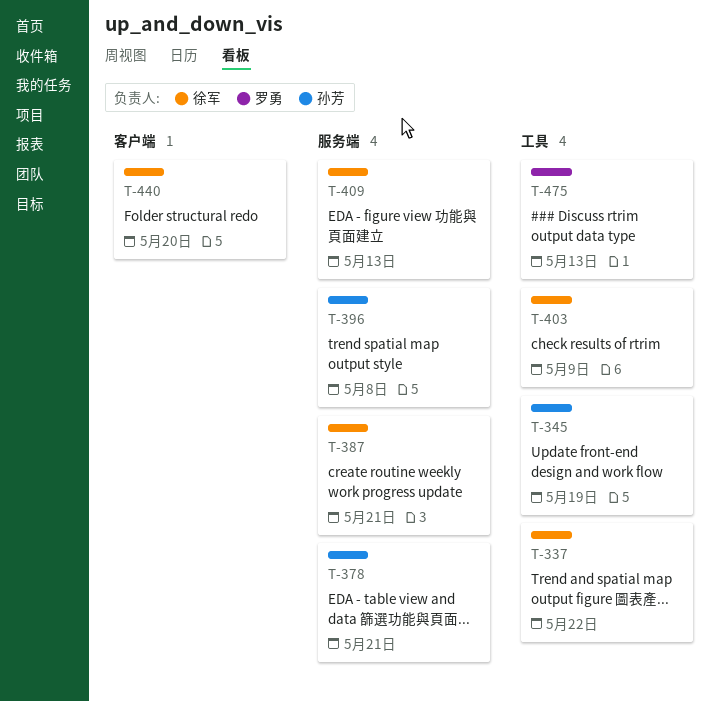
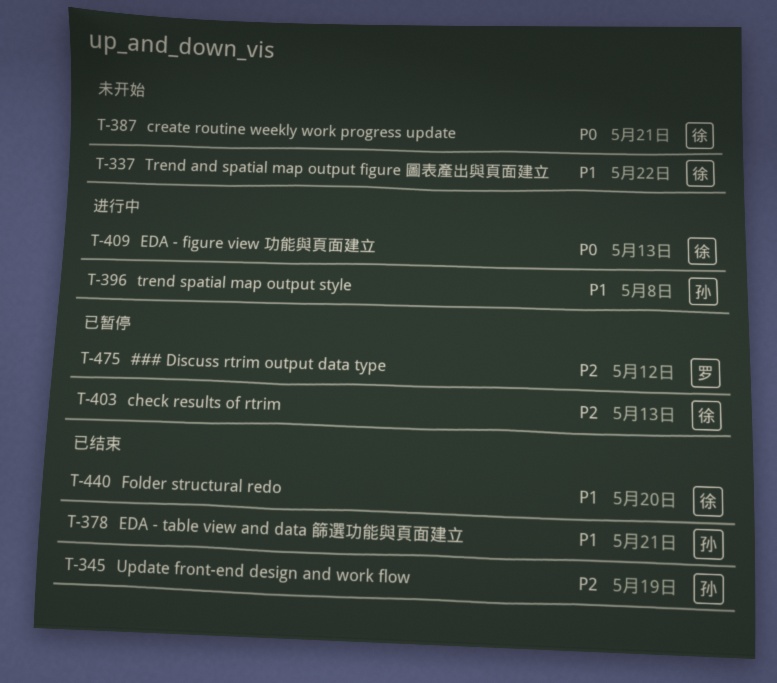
T-403, due: May 9 -> May 13
T-475, due: May 13 -> May 12

